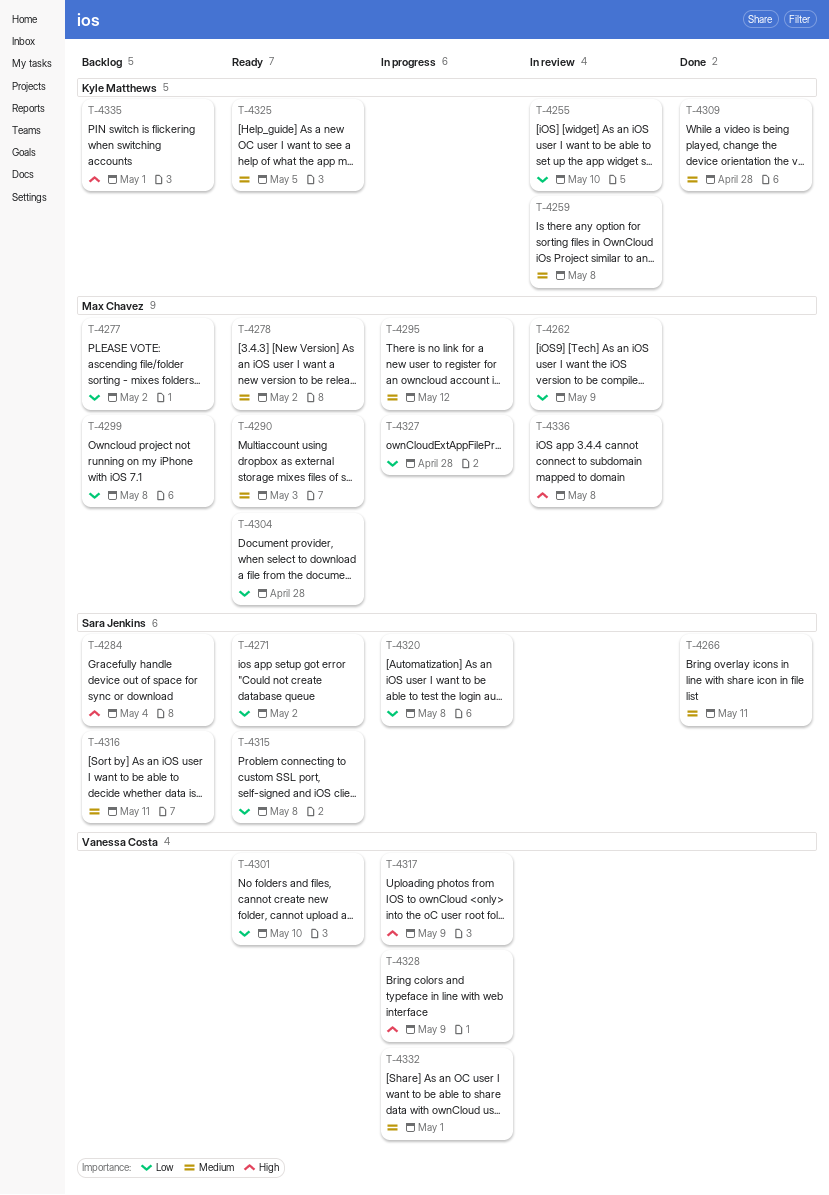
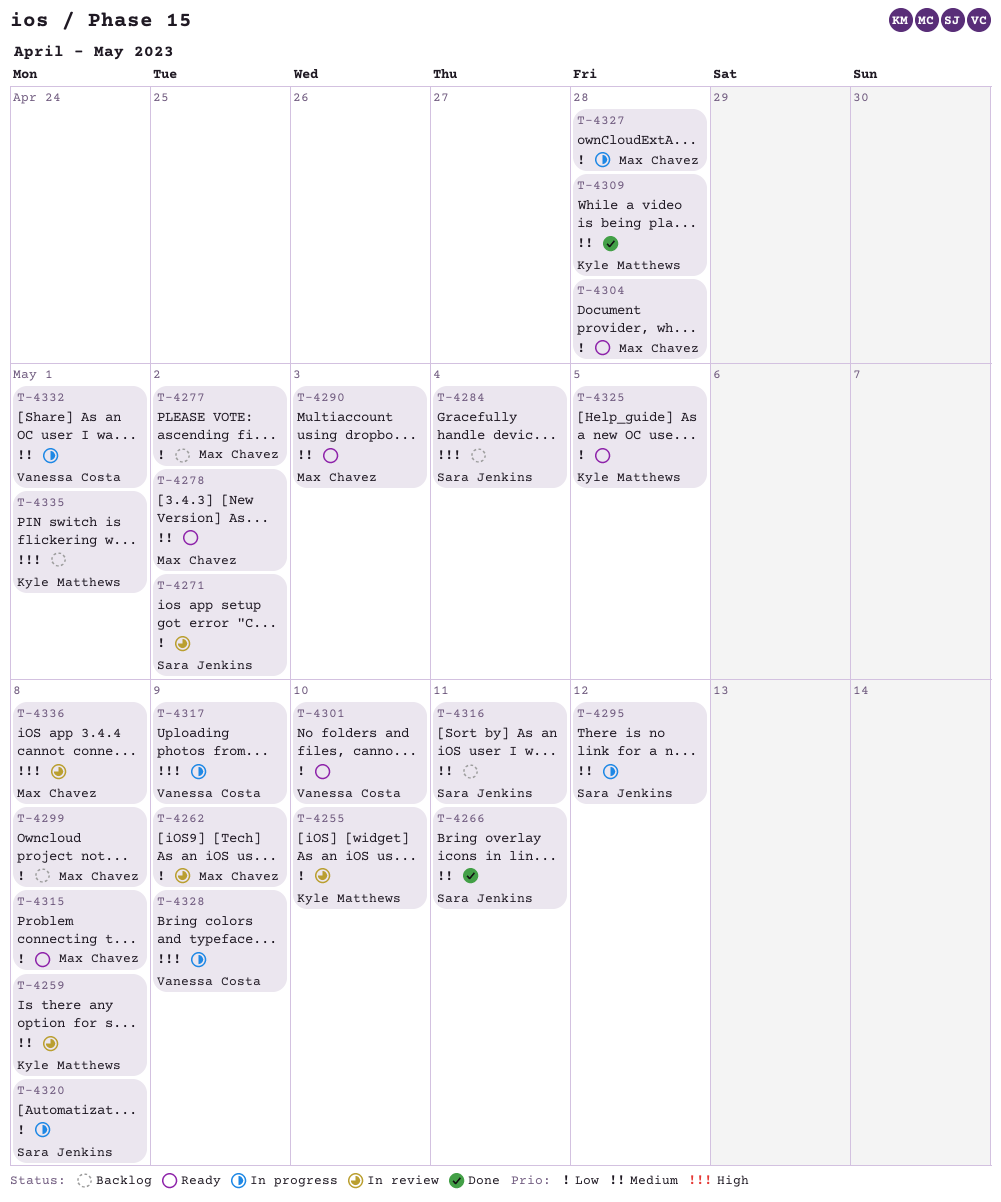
T-4271, status: Ready -> In review
T-4295, owner: Max Chavez -> Sara Jenkins
T-4315, owner: Sara Jenkins -> Max Chavez
T-4325, priority: Medium -> Low

